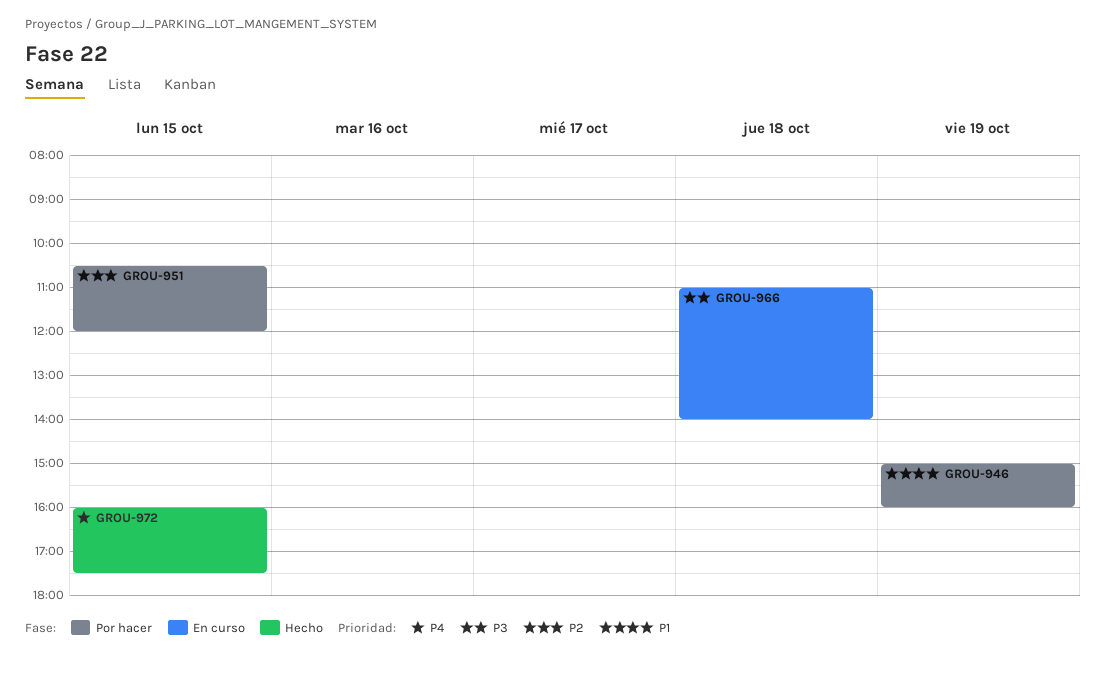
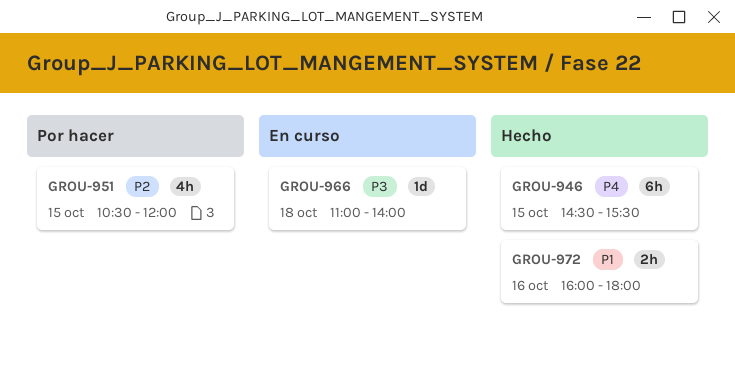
GROU-946, status: Por hacer -> Hecho
GROU-946, priority: P1 -> P4
GROU-946, day: Oct 19 -> Oct 15
GROU-946, begins: 15:00 -> 14:30
GROU-946, ends: 16:00 -> 15:30
GROU-972, priority: P4 -> P1
GROU-972, day: Oct 15 -> Oct 16
GROU-972, ends: 17:30 -> 18:00

